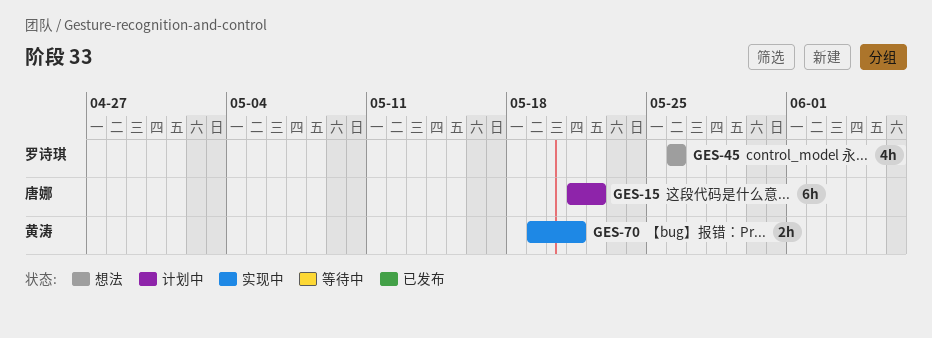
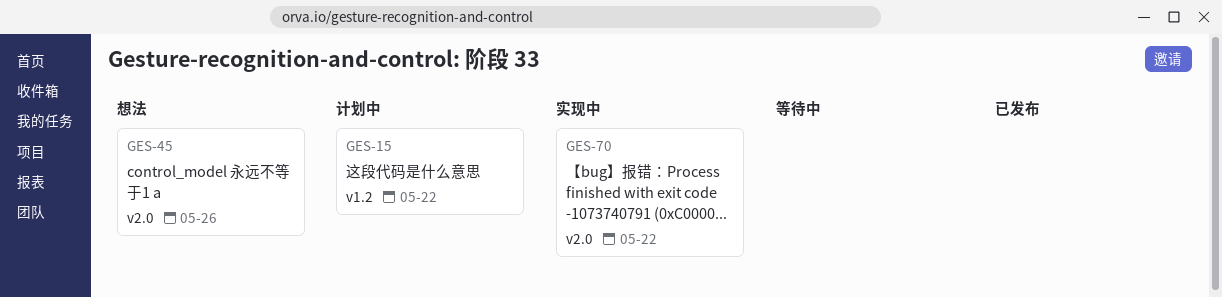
GES-70, due: May 21 -> May 22

